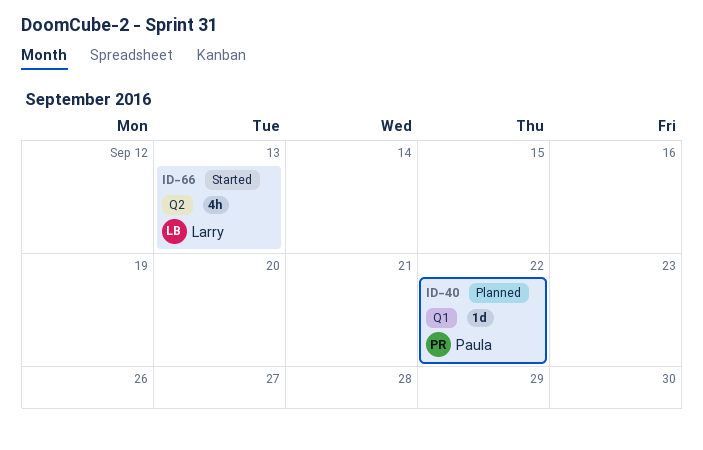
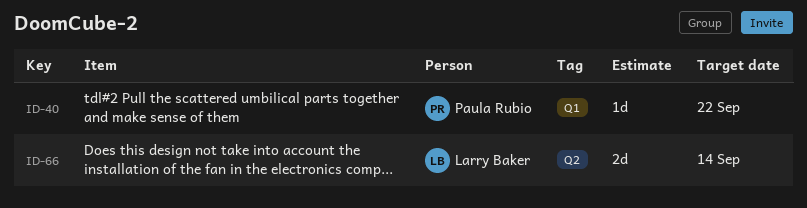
ID-66, estimate: 4h -> 2d
ID-66, due: Sep 13 -> Sep 14

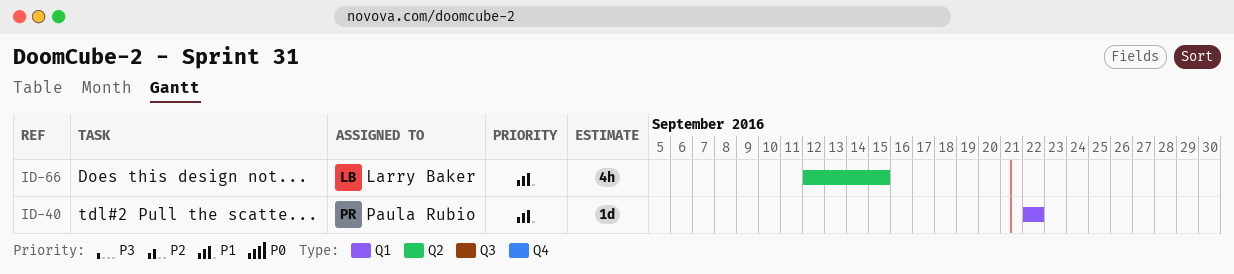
ID-66, estimate: 2d -> 4h
ID-66, due: Sep 14 -> Sep 15

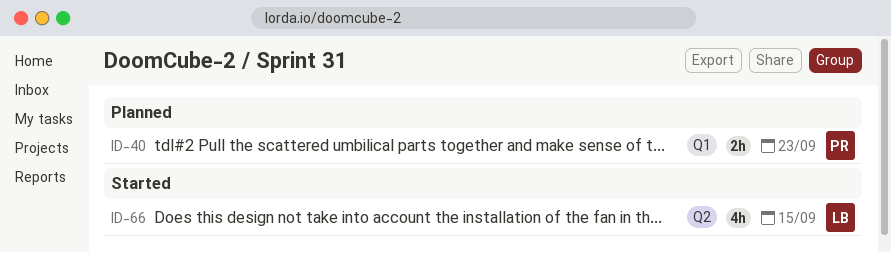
ID-40, estimate: 1d -> 2h
ID-40, due: Sep 22 -> Sep 23

